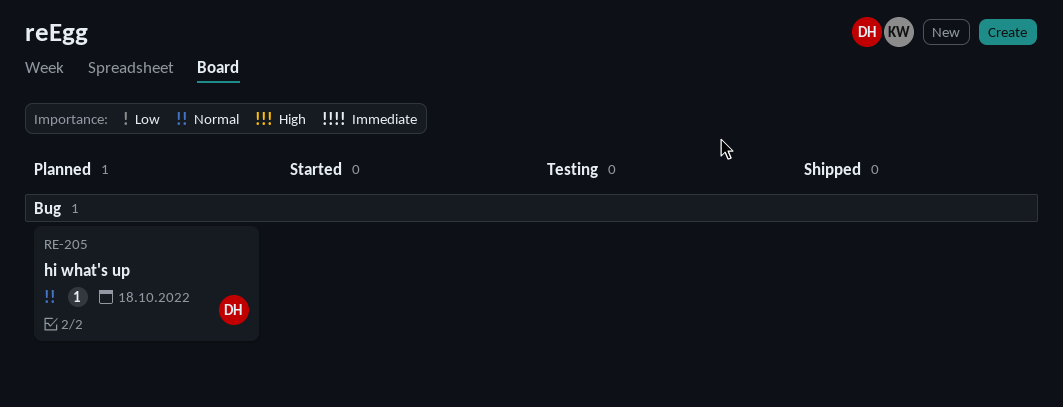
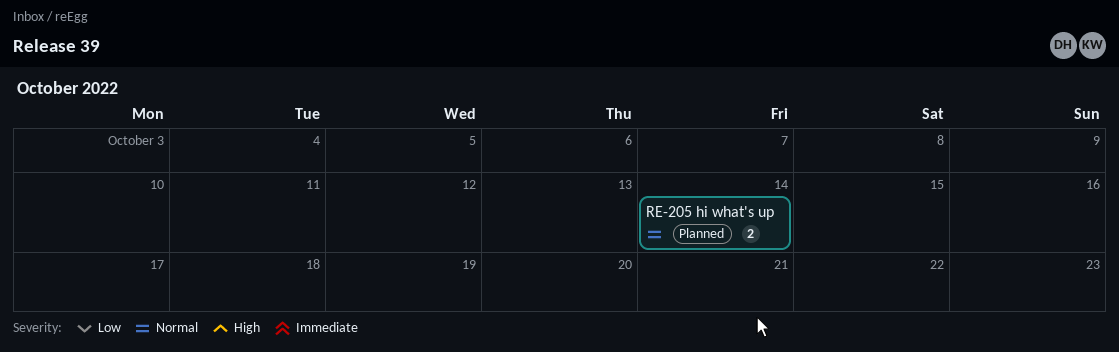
RE-205, estimate: 1 -> 2
RE-205, due: Oct 18 -> Oct 14

